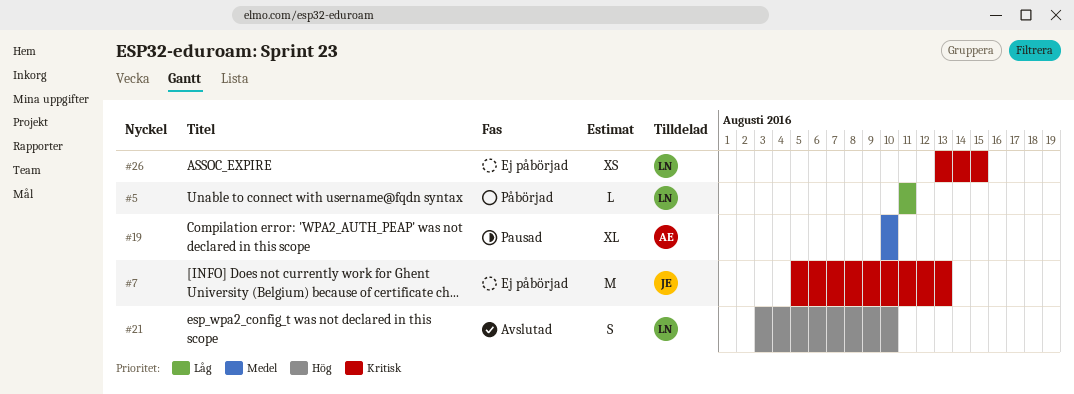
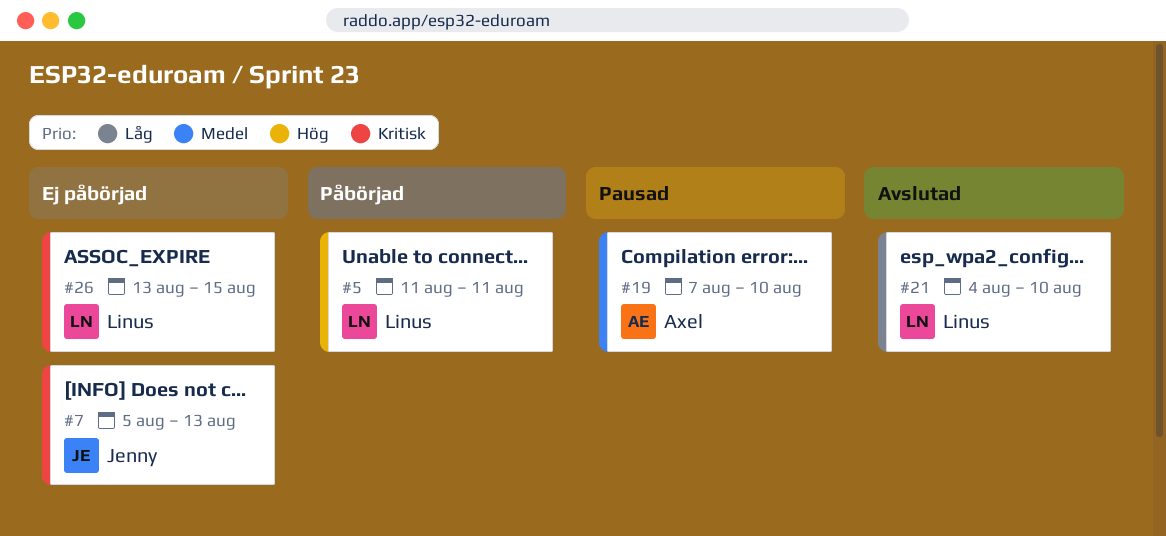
#5, priority: Låg -> Hög
#19, start: Aug 10 -> Aug 7
#21, priority: Hög -> Låg
#21, start: Aug 3 -> Aug 4

